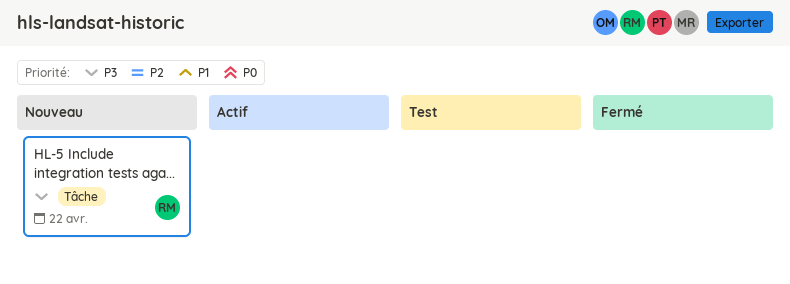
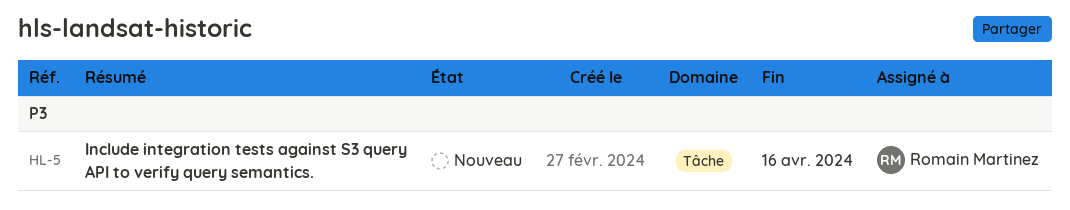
HL-5, due: Apr 22 -> Apr 16

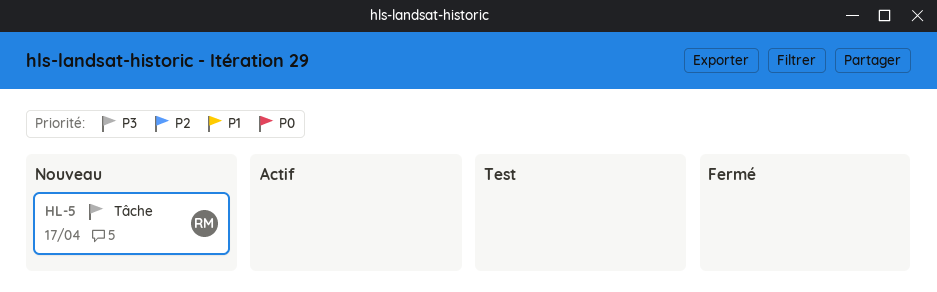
HL-5, due: Apr 16 -> Apr 17

